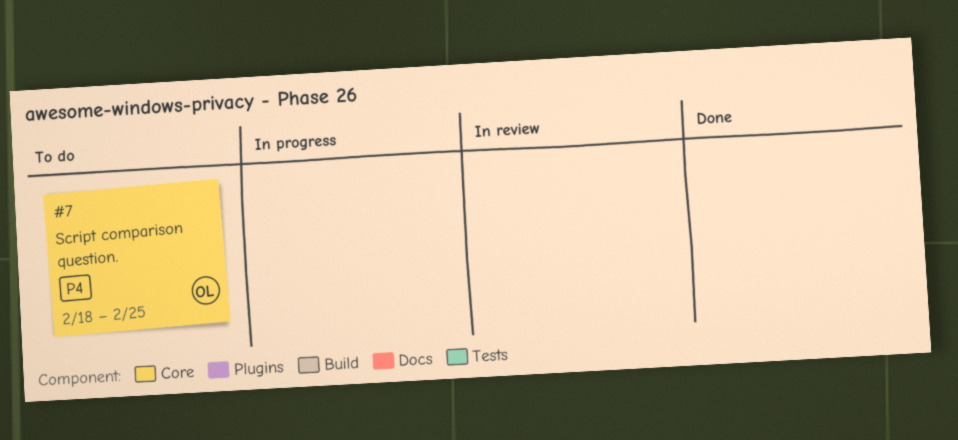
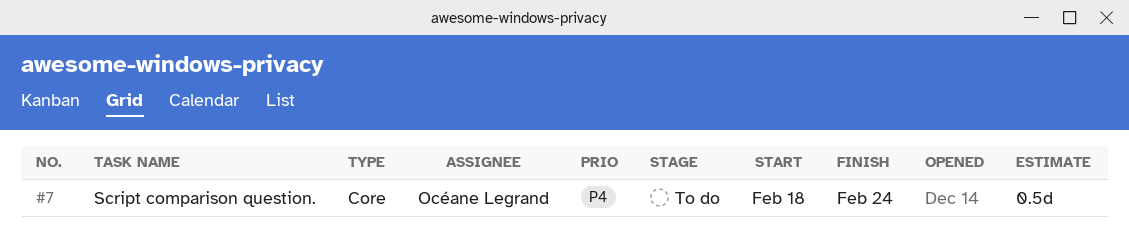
#7, due: Feb 25 -> Feb 24

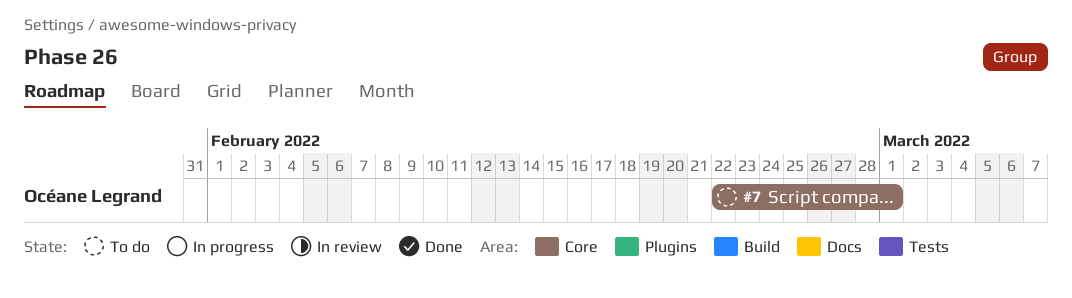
#7, start: Feb 18 -> Feb 22
#7, due: Feb 24 -> Mar 1

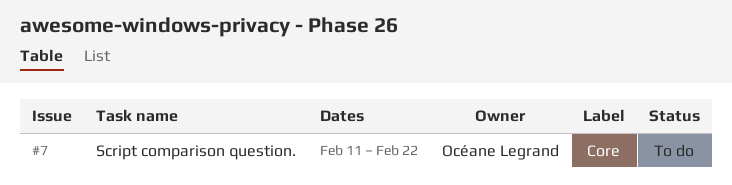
#7, start: Feb 22 -> Feb 11
#7, due: Mar 1 -> Feb 22

